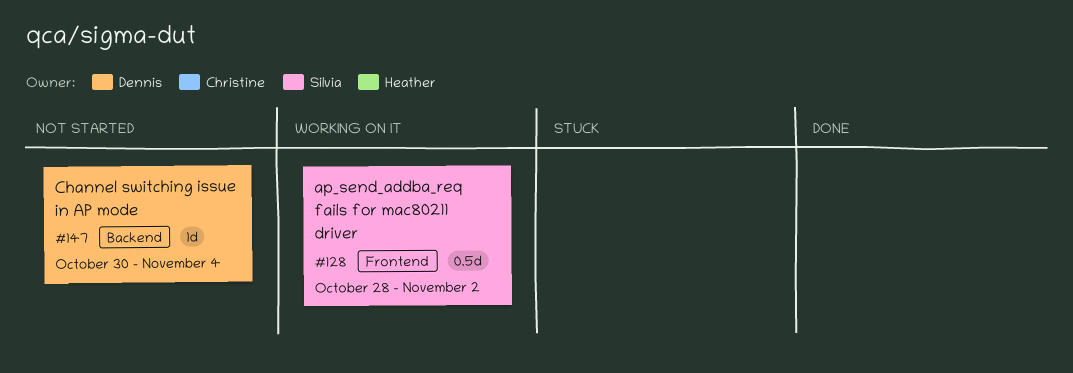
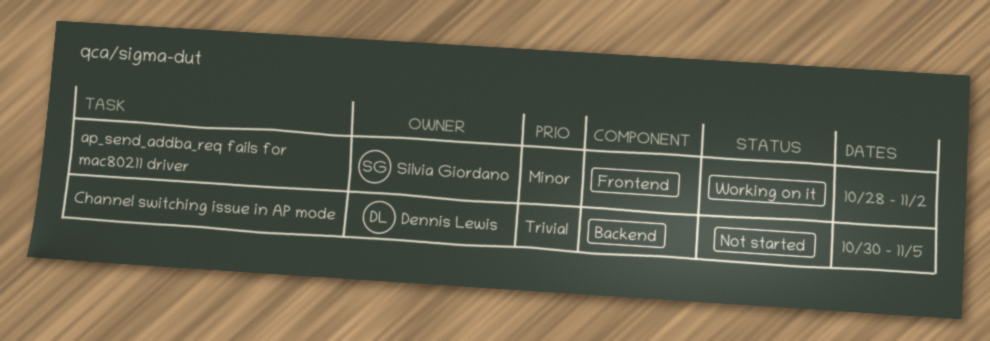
Channel switching issue in AP mode, due: Nov 4 -> Nov 5

